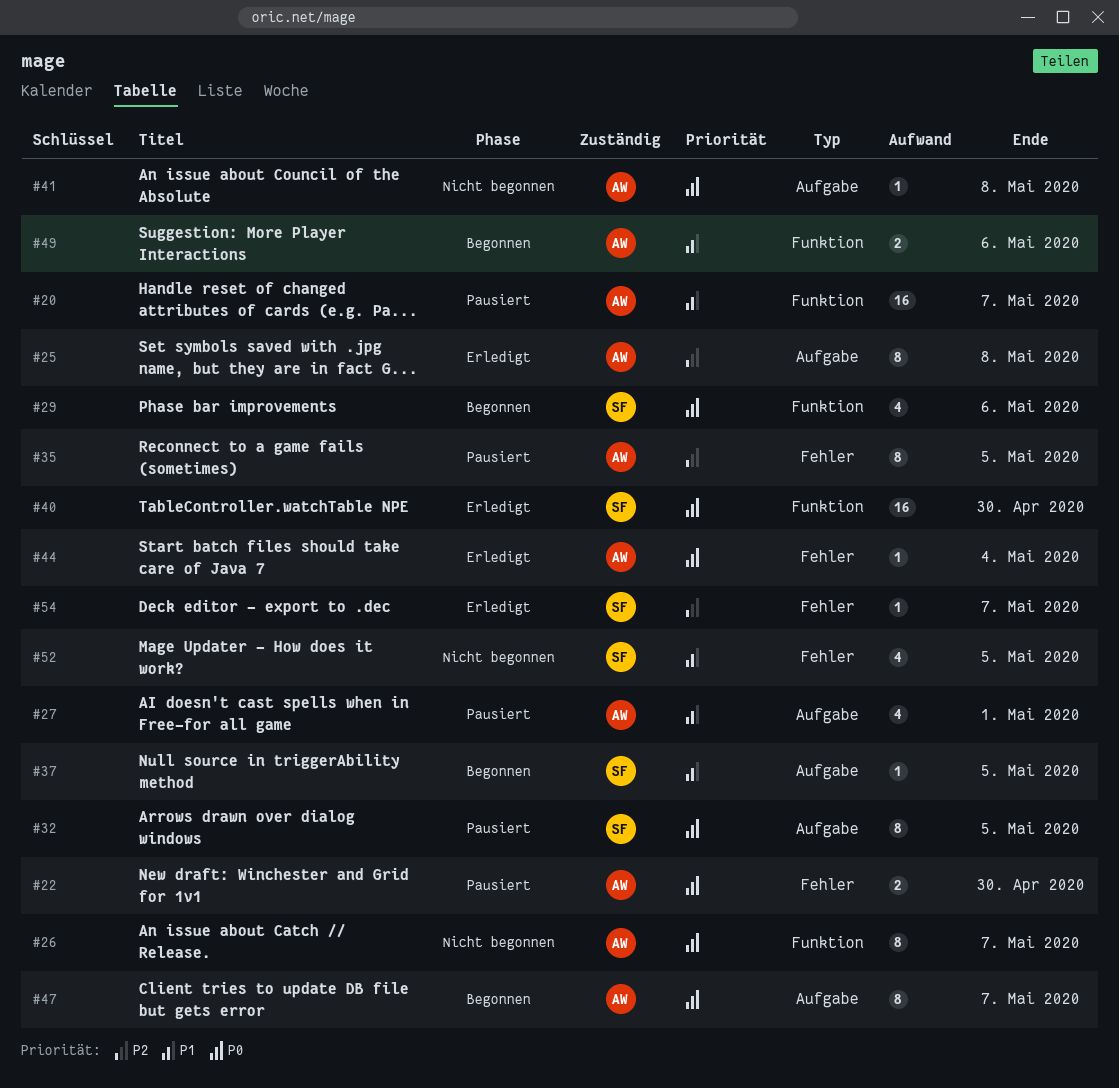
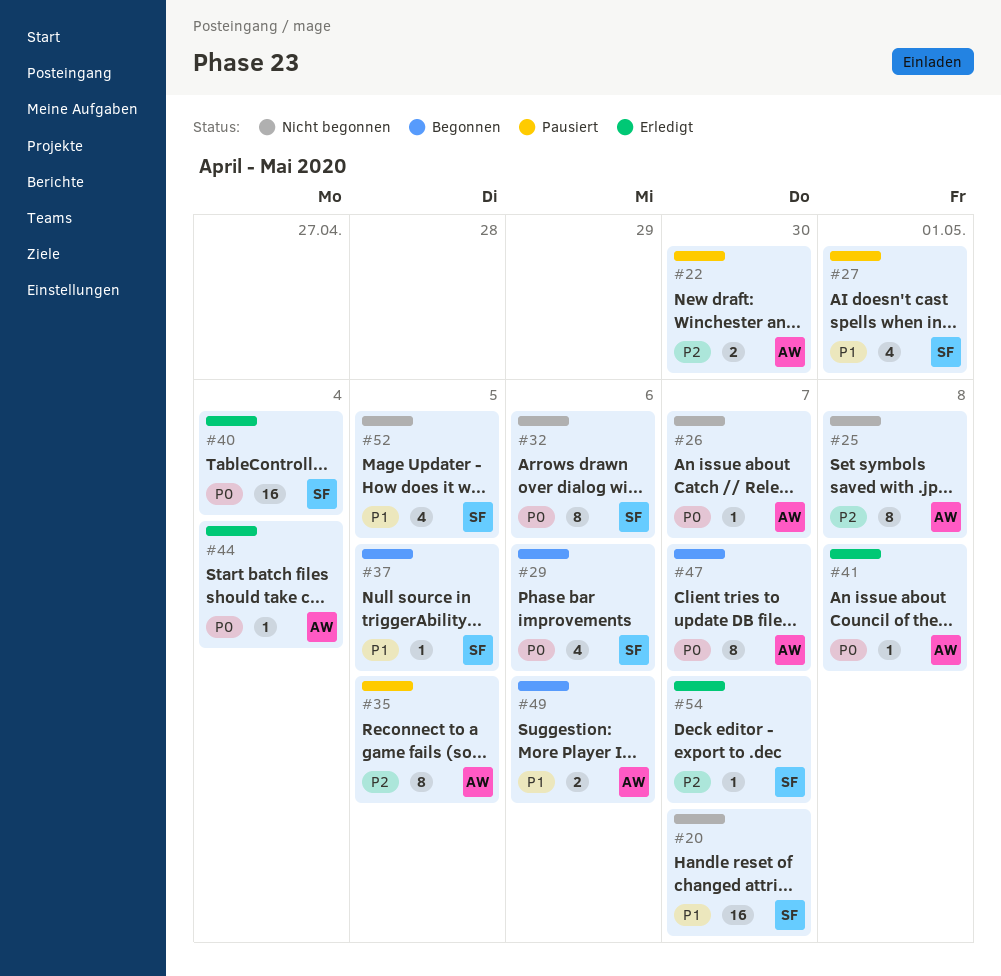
#20, status: Pausiert -> Nicht begonnen
#20, owner: AW -> SF
#22, priority: P0 -> P2
#25, status: Erledigt -> Nicht begonnen
#26, estimate: 8 -> 1
#27, owner: AW -> SF
#32, status: Pausiert -> Nicht begonnen
#32, due: May 5 -> May 6
#40, due: Apr 30 -> May 4
#41, status: Nicht begonnen -> Erledigt

